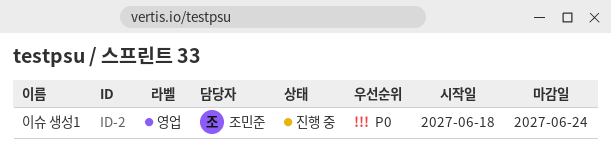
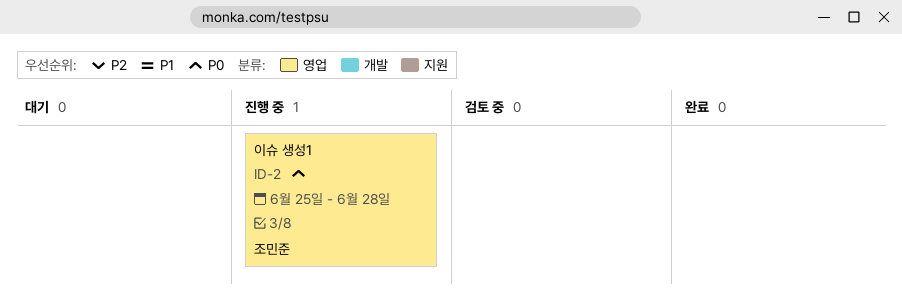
ID-2, start: Jun 18 -> Jun 25
ID-2, due: Jun 24 -> Jun 28

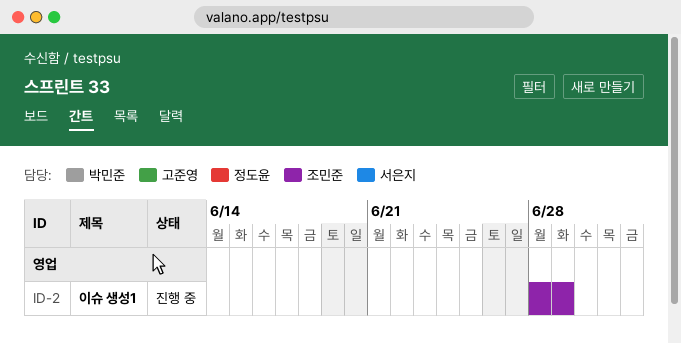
ID-2, start: Jun 25 -> Jun 28
ID-2, due: Jun 28 -> Jun 29

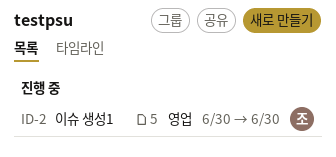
ID-2, start: Jun 28 -> Jun 30
ID-2, due: Jun 29 -> Jun 30

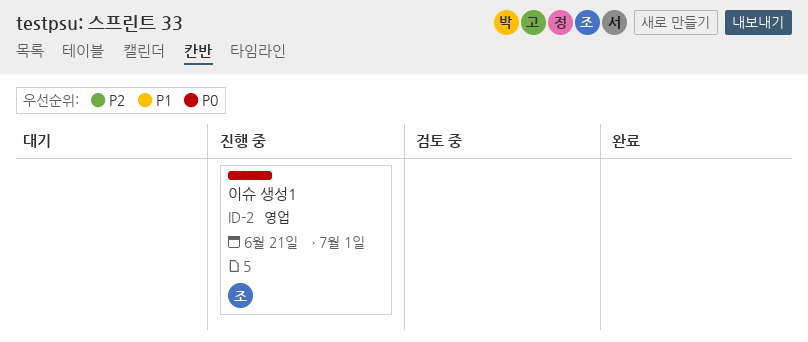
ID-2, start: Jun 30 -> Jun 21
ID-2, due: Jun 30 -> Jul 1

